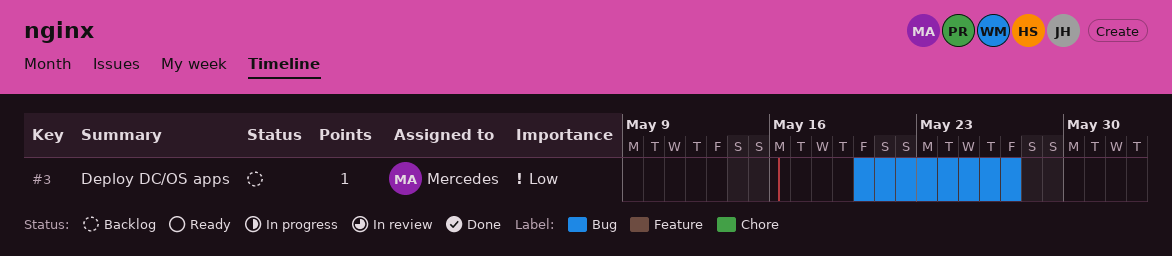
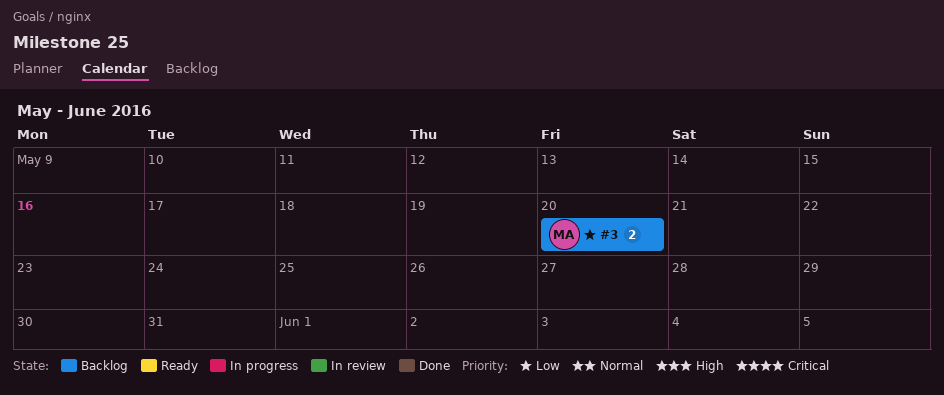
#3, estimate: 1 -> 2
#3, due: May 27 -> May 20

